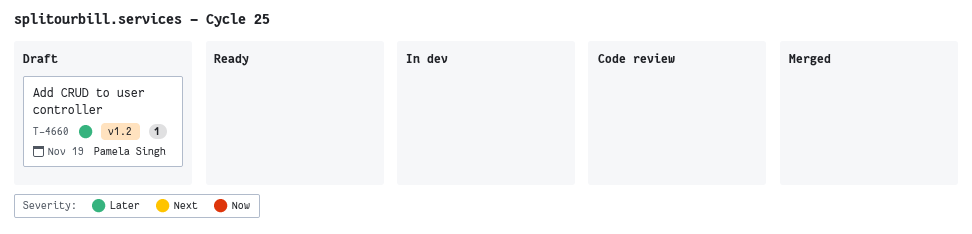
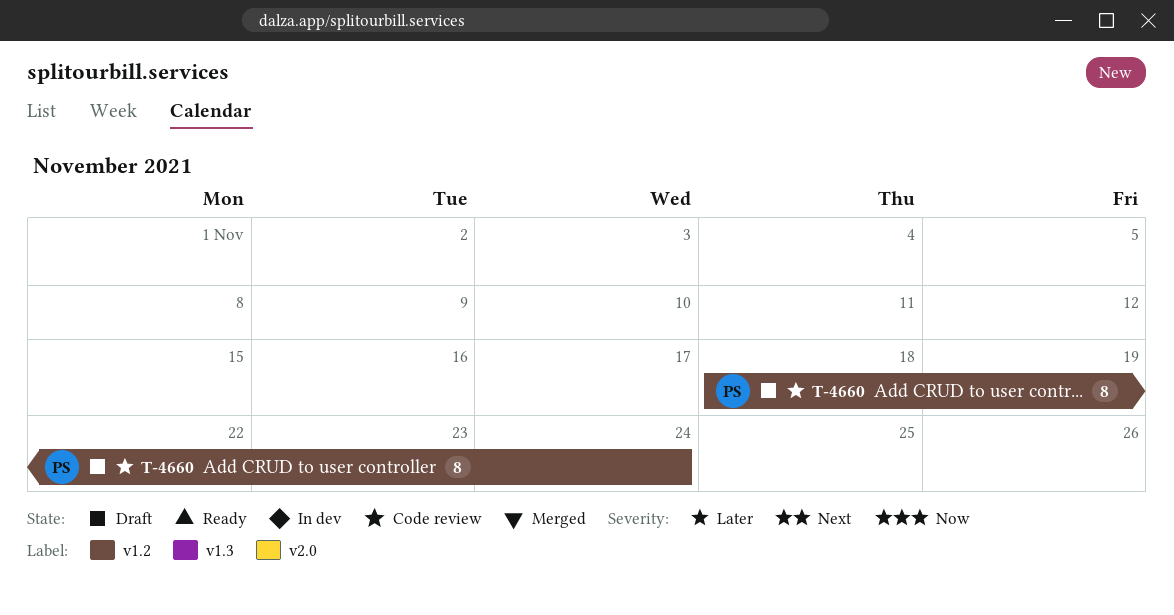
T-4660, estimate: 1 -> 8
T-4660, due: Nov 19 -> Nov 24

